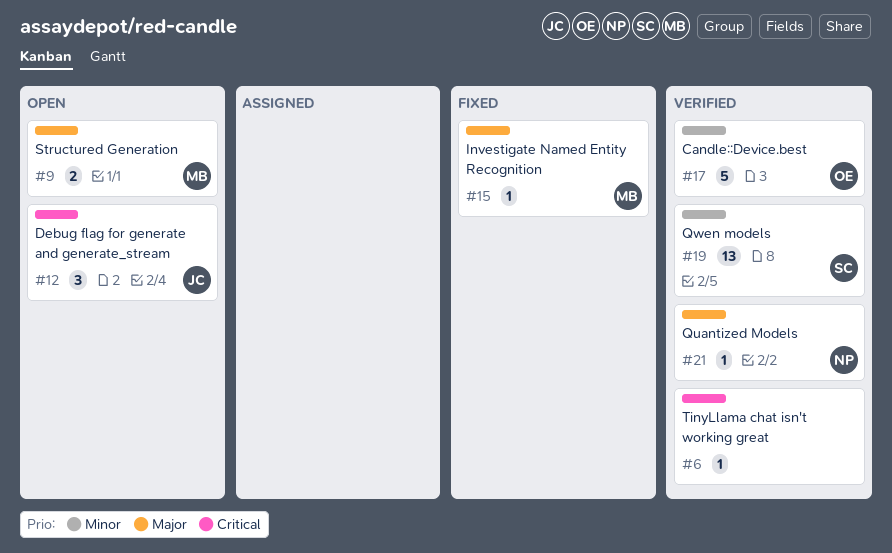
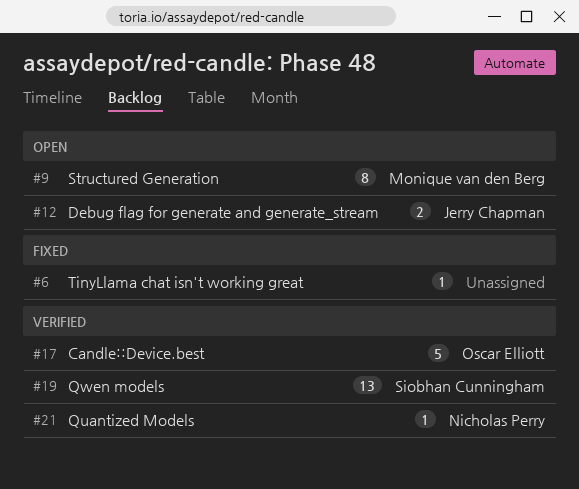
#6, status: Verified -> Fixed
#9, estimate: 2 -> 8
#12, estimate: 3 -> 2
#15: present -> none

